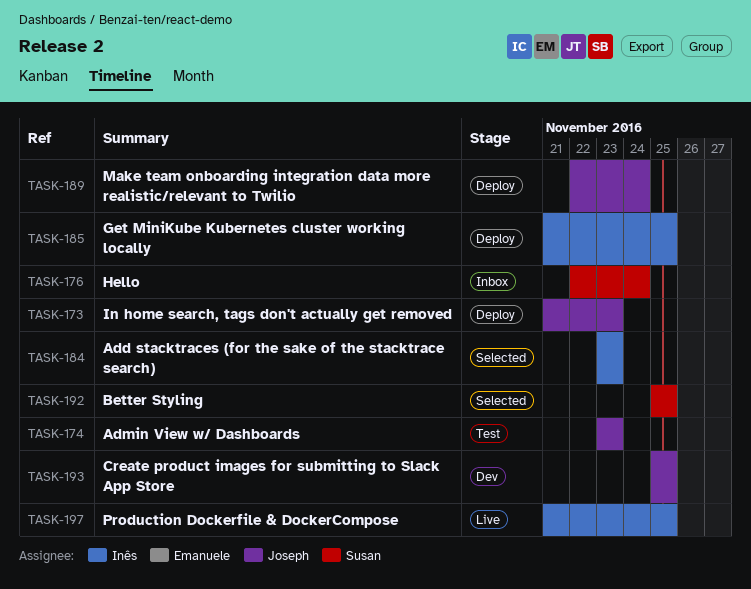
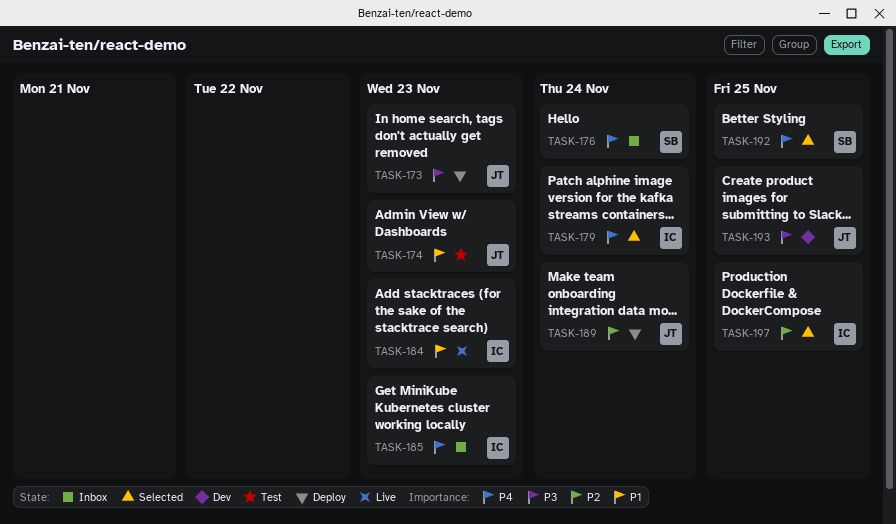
TASK-179: none -> present
TASK-184, status: Selected -> Live
TASK-185, status: Deploy -> Inbox
TASK-185, due: Nov 25 -> Nov 23
TASK-197, status: Live -> Selected

